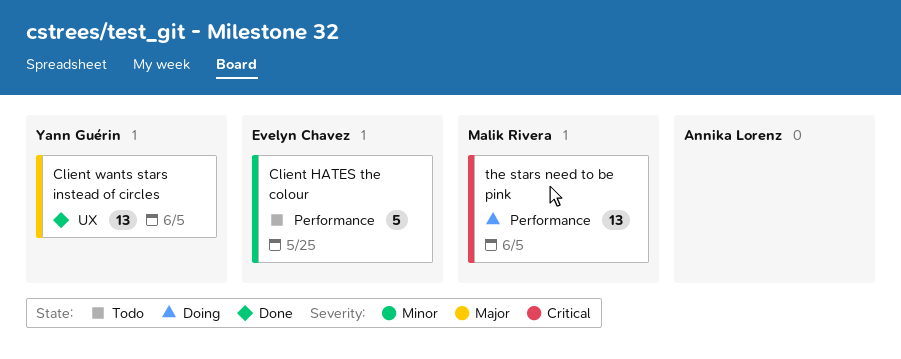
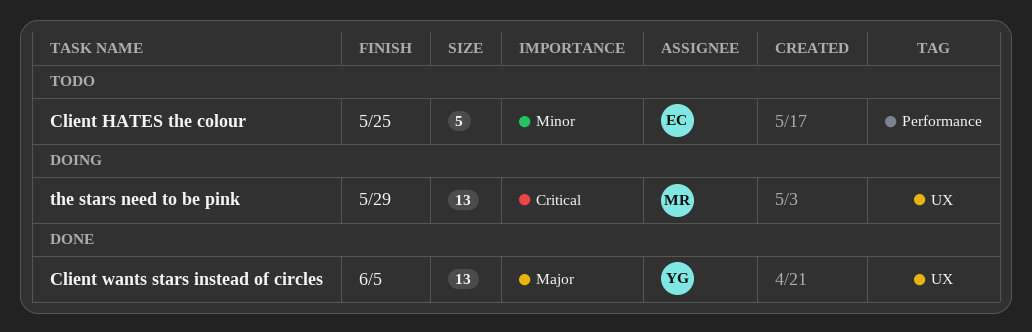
the stars need to be pink, label: Performance -> UX
the stars need to be pink, due: Jun 5 -> May 29

